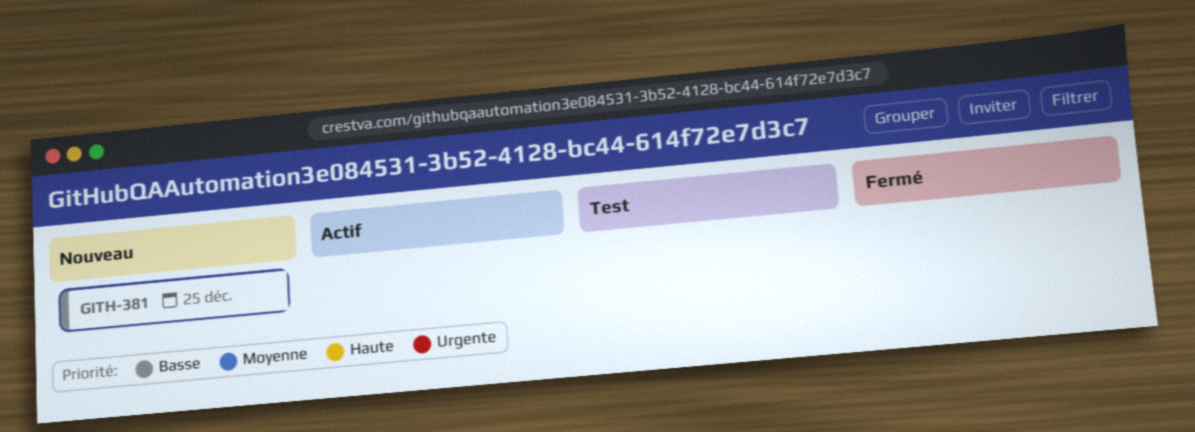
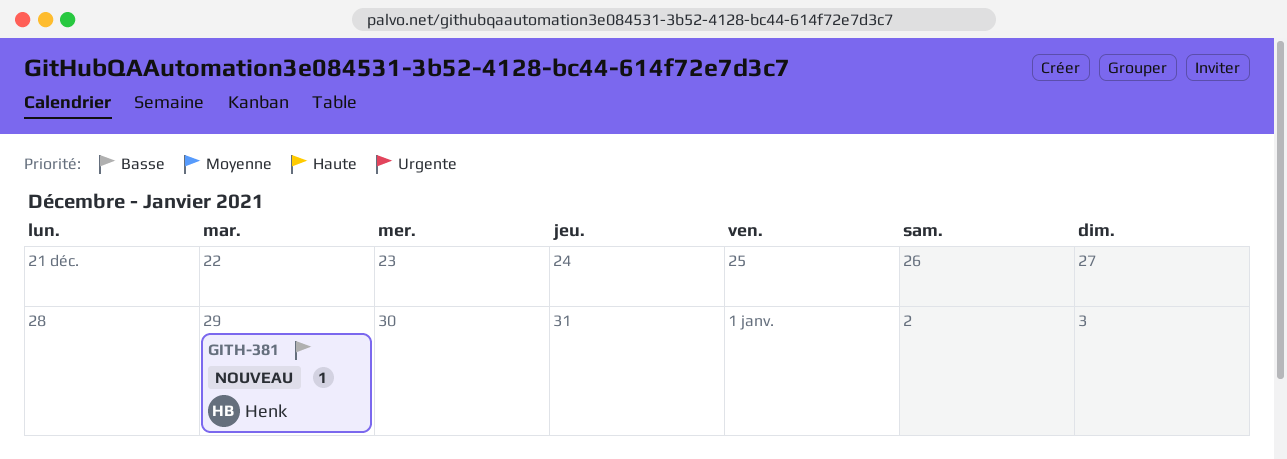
GITH-381, due: Dec 25 -> Dec 29

